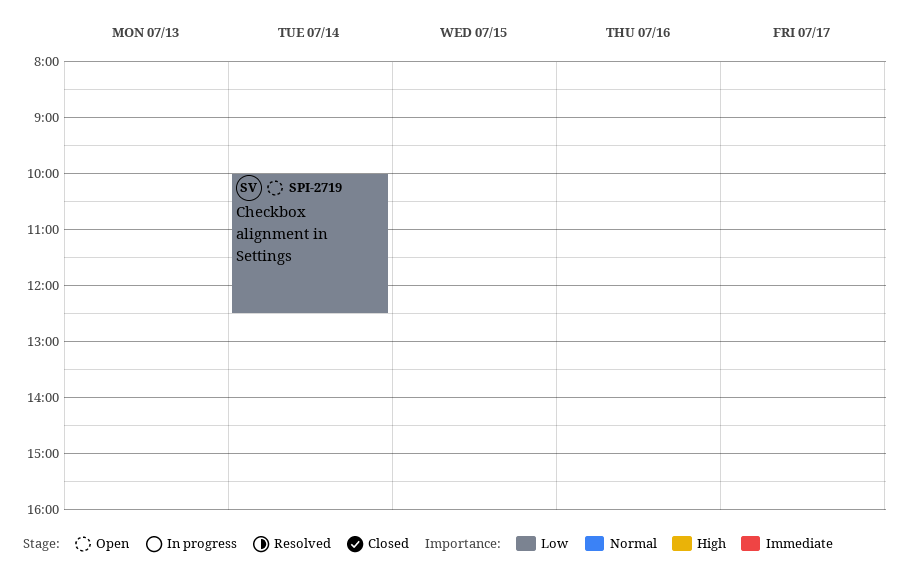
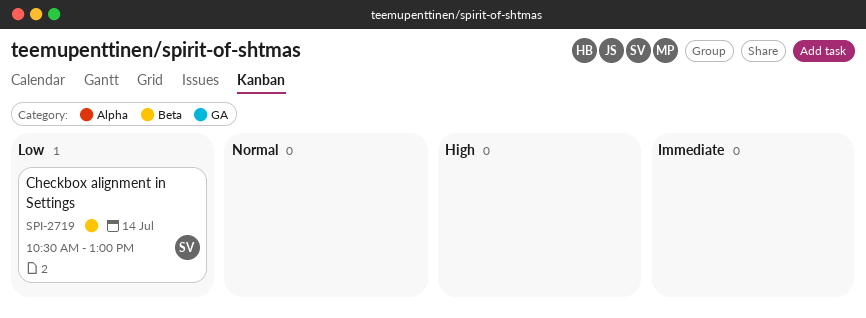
SPI-2719, begins: 10:00 -> 10:30
SPI-2719, ends: 12:30 -> 13:00

